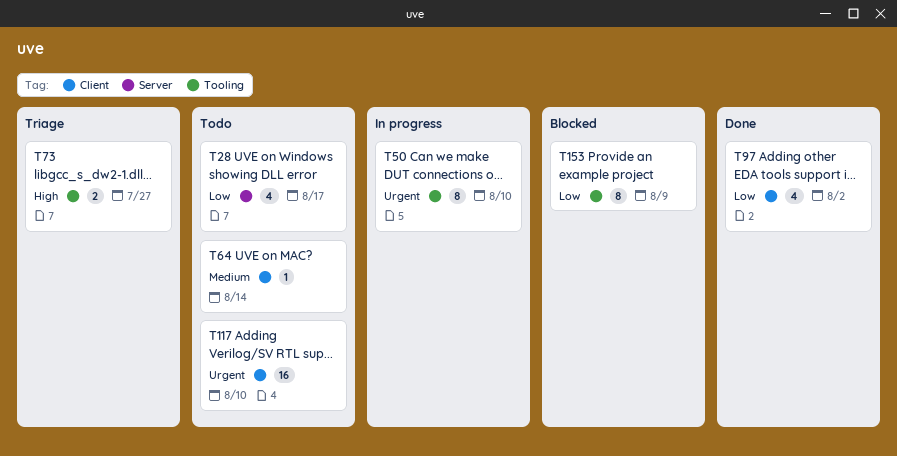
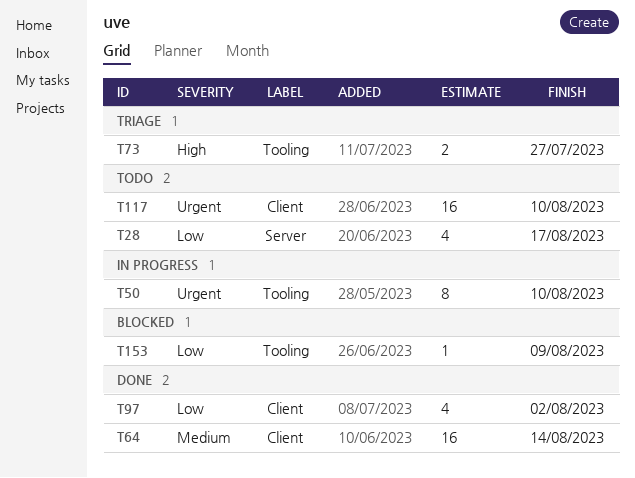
T64, status: Todo -> Done
T64, estimate: 1 -> 16
T153, estimate: 8 -> 1

